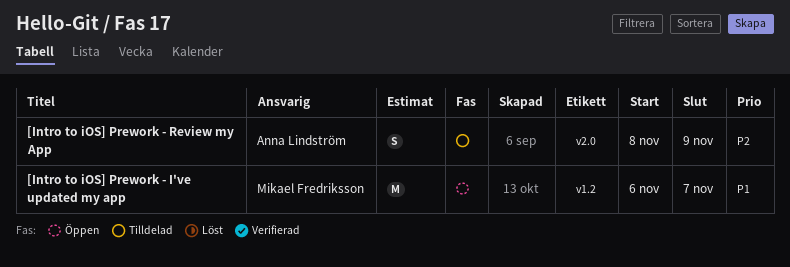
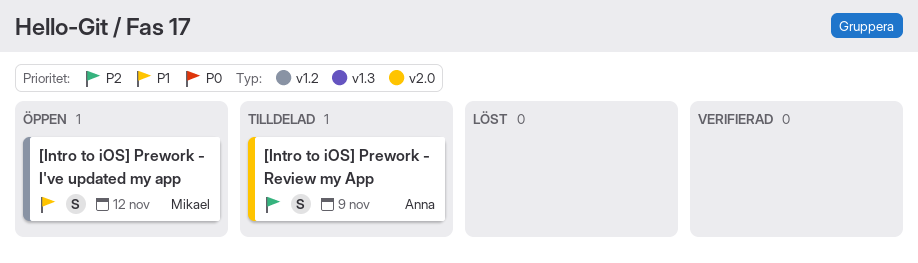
[Intro to iOS] Prework - I've updated my app, estimate: M -> S
[Intro to iOS] Prework - I've updated my app, due: Nov 7 -> Nov 12

